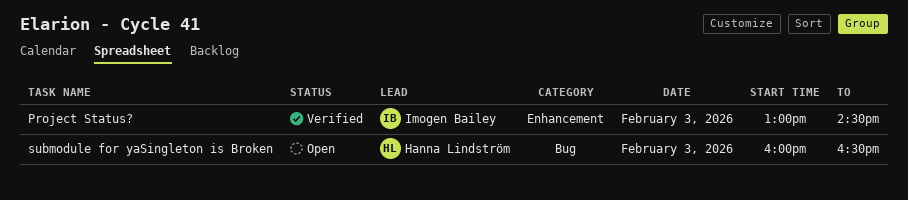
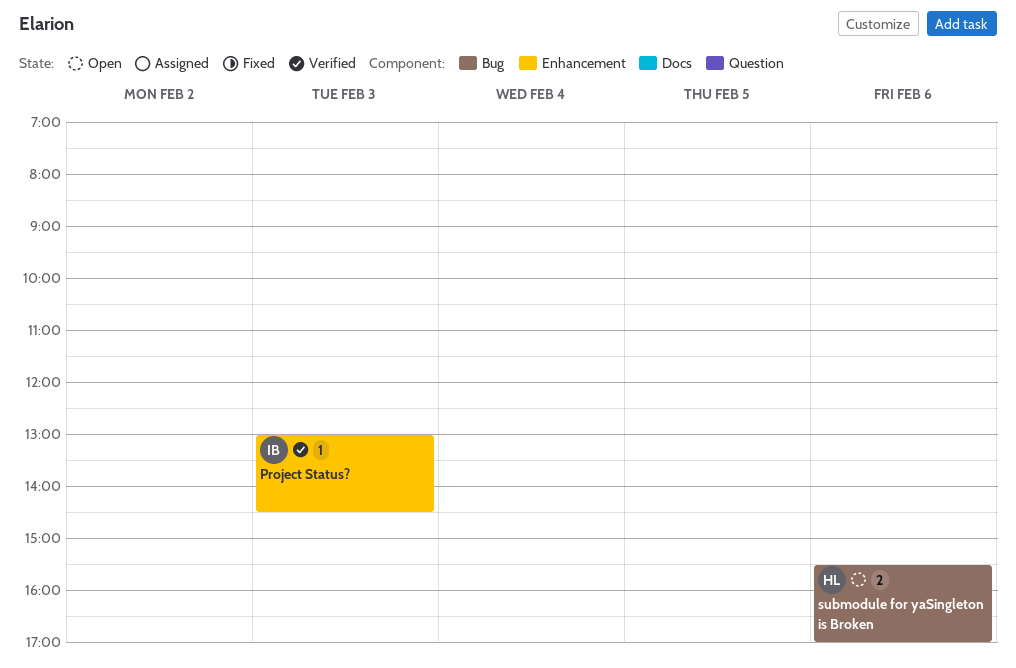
submodule for yaSingleton is Broken, day: Feb 3 -> Feb 6
submodule for yaSingleton is Broken, begins: 16:00 -> 15:30
submodule for yaSingleton is Broken, ends: 16:30 -> 17:00

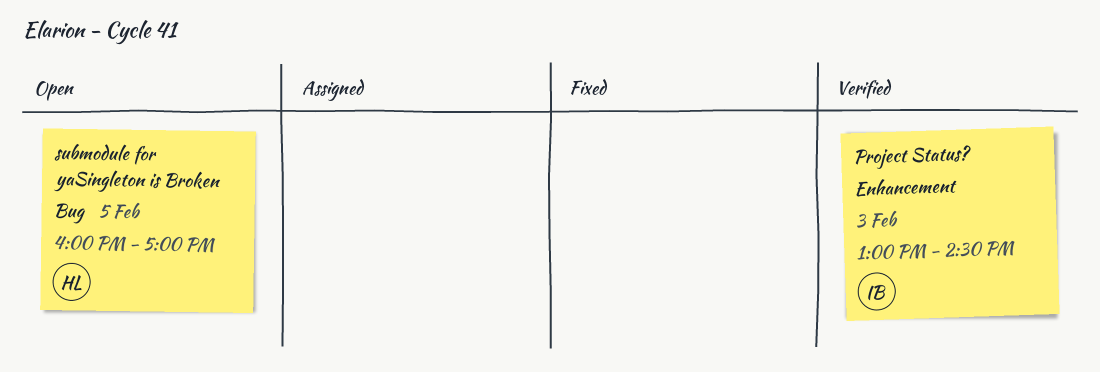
submodule for yaSingleton is Broken, day: Feb 6 -> Feb 5
submodule for yaSingleton is Broken, begins: 15:30 -> 16:00

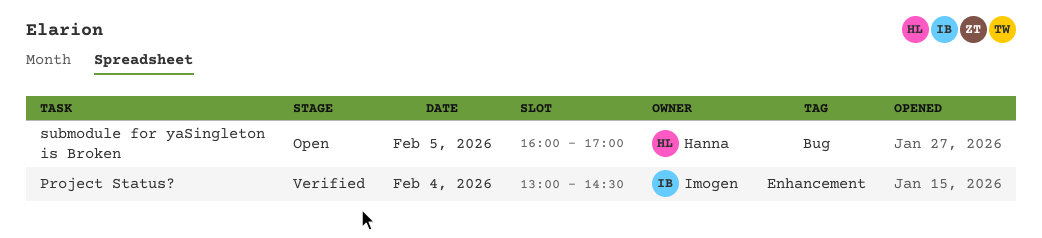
Project Status?, day: Feb 3 -> Feb 4

